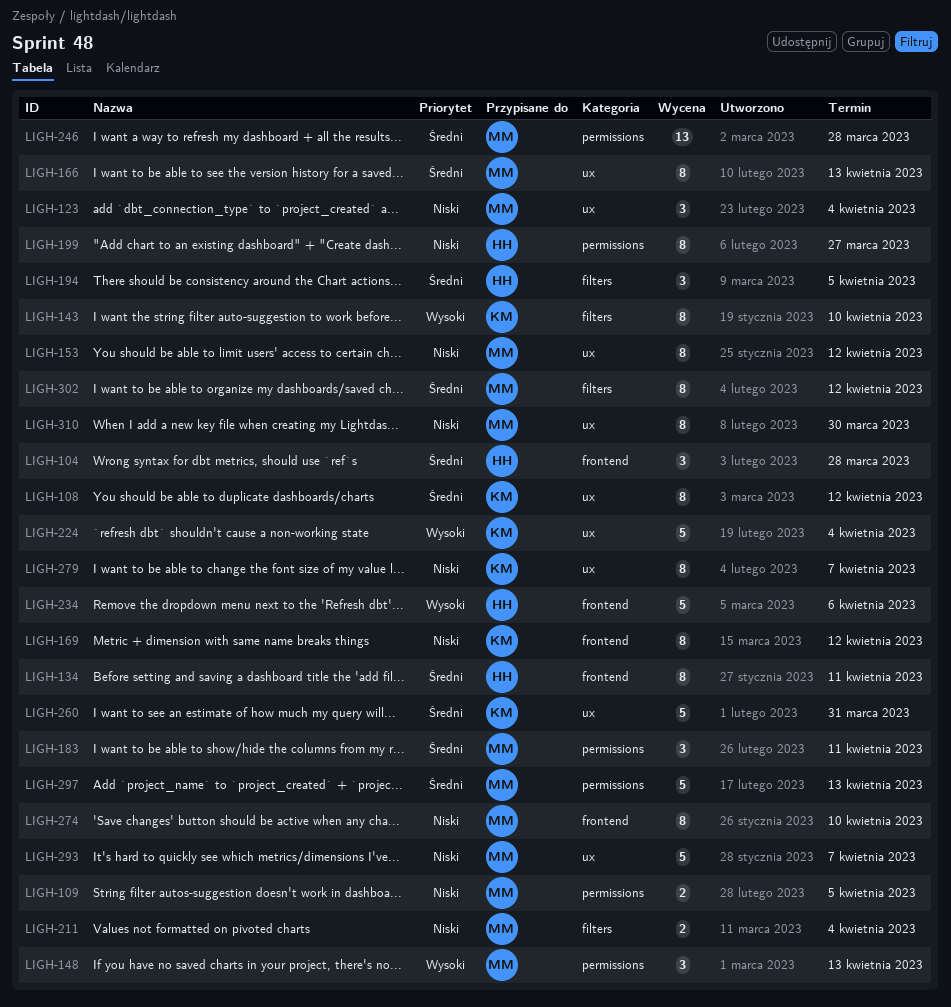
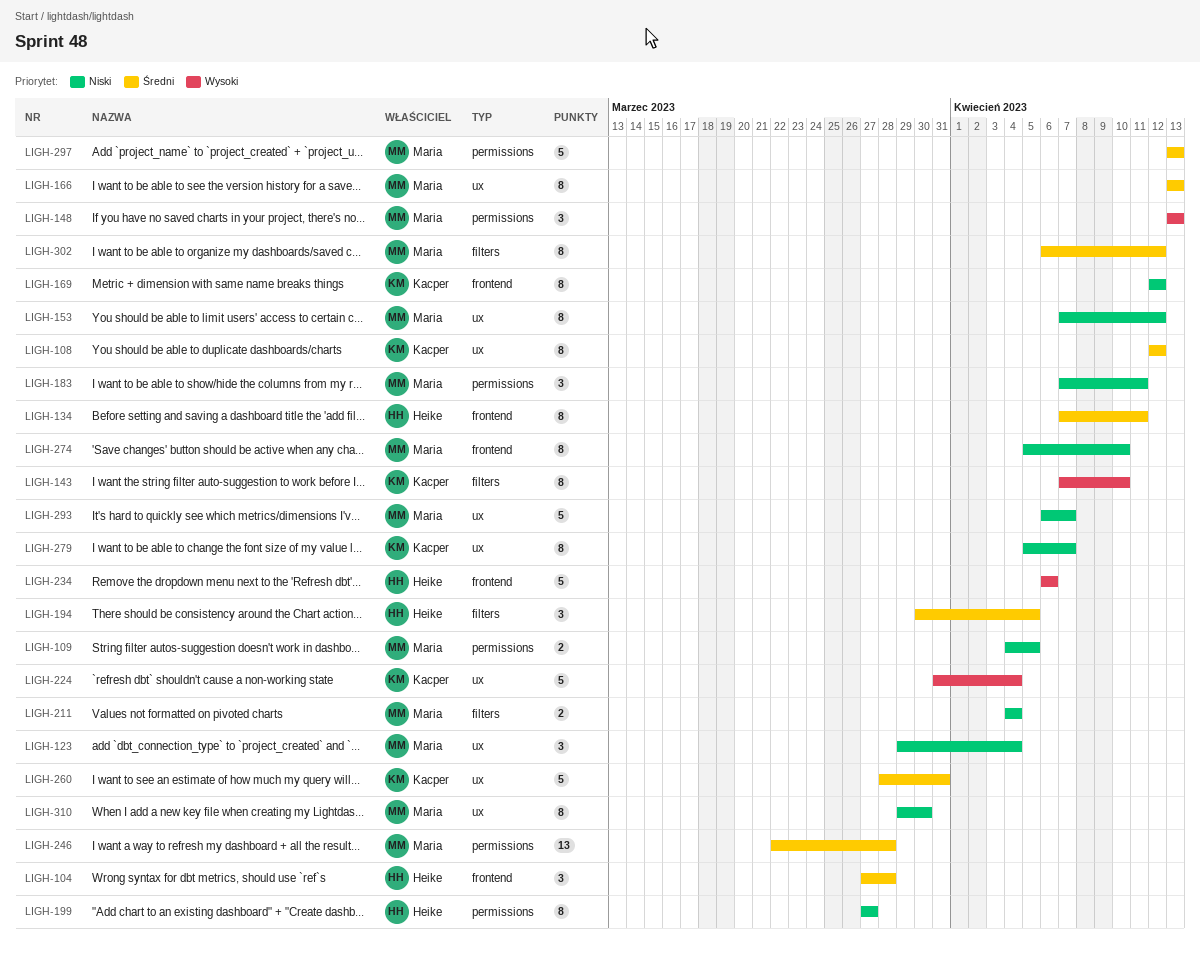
LIGH-183, priority: Średni -> Niski

